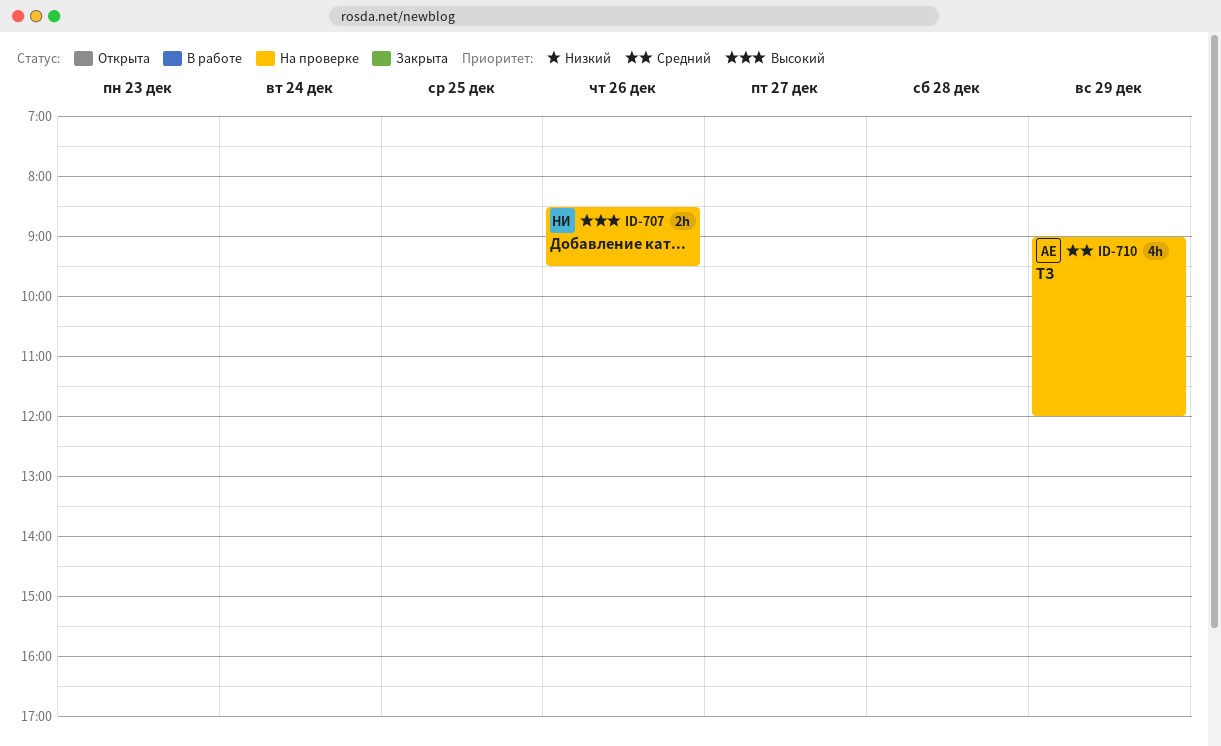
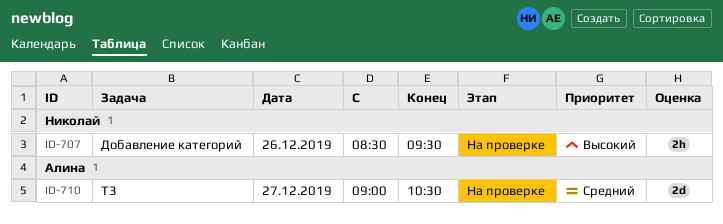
ID-710, estimate: 4h -> 2d
ID-710, day: Dec 29 -> Dec 27
ID-710, ends: 12:00 -> 10:30

